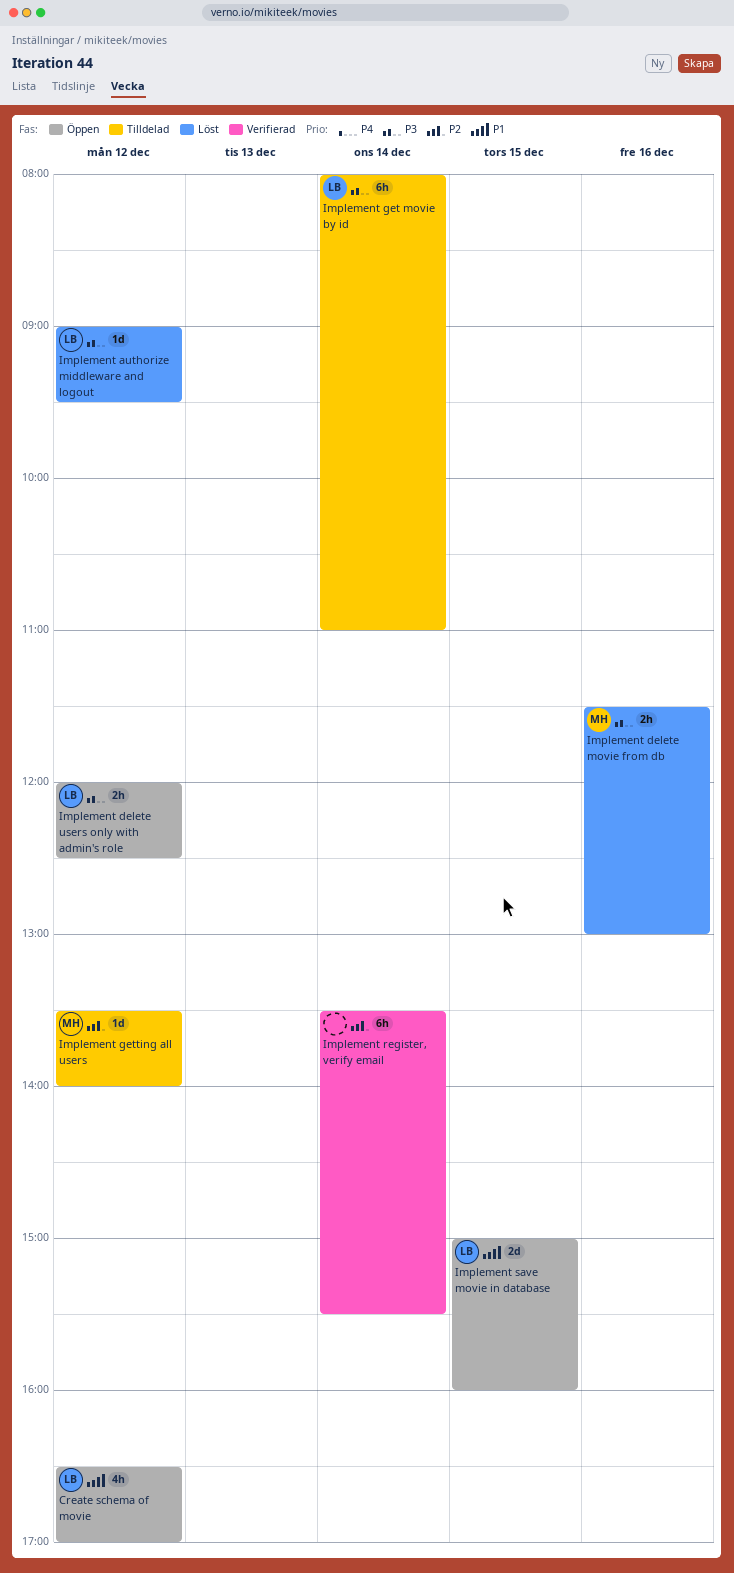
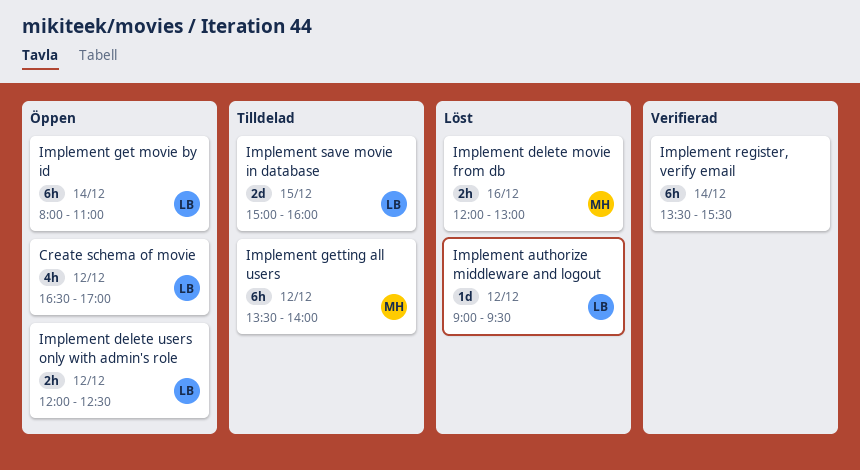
Implement delete movie from db, begins: 11:30 -> 12:00
Implement get movie by id, status: Tilldelad -> Öppen
Implement getting all users, estimate: 1d -> 6h
Implement save movie in database, status: Öppen -> Tilldelad

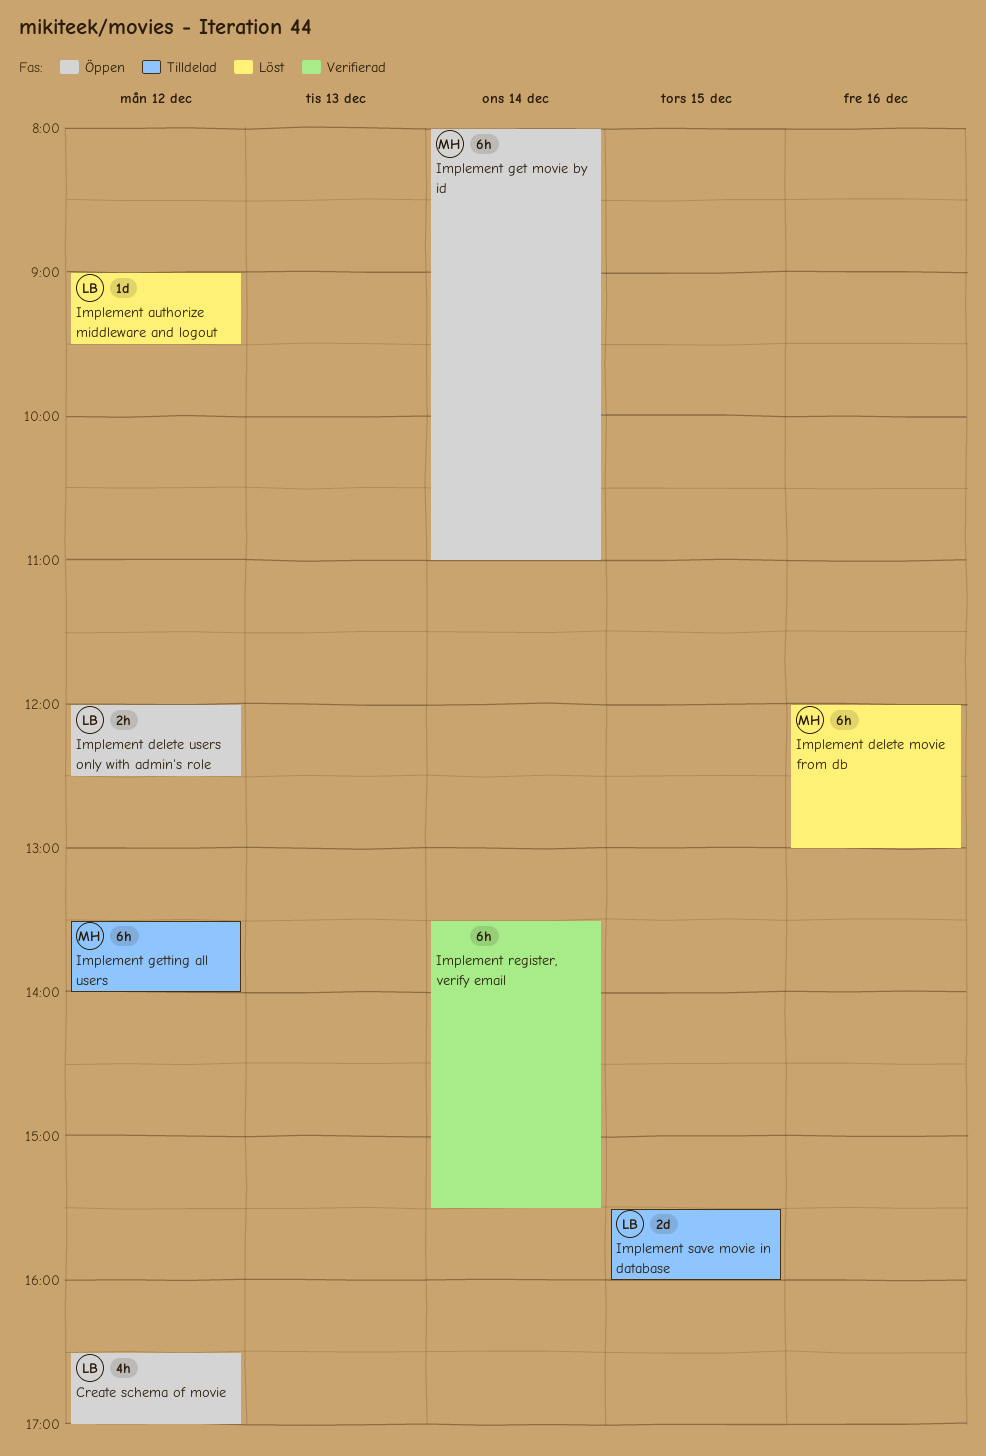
Implement delete movie from db, estimate: 2h -> 6h
Implement get movie by id, owner: LB -> MH
Implement save movie in database, begins: 15:00 -> 15:30

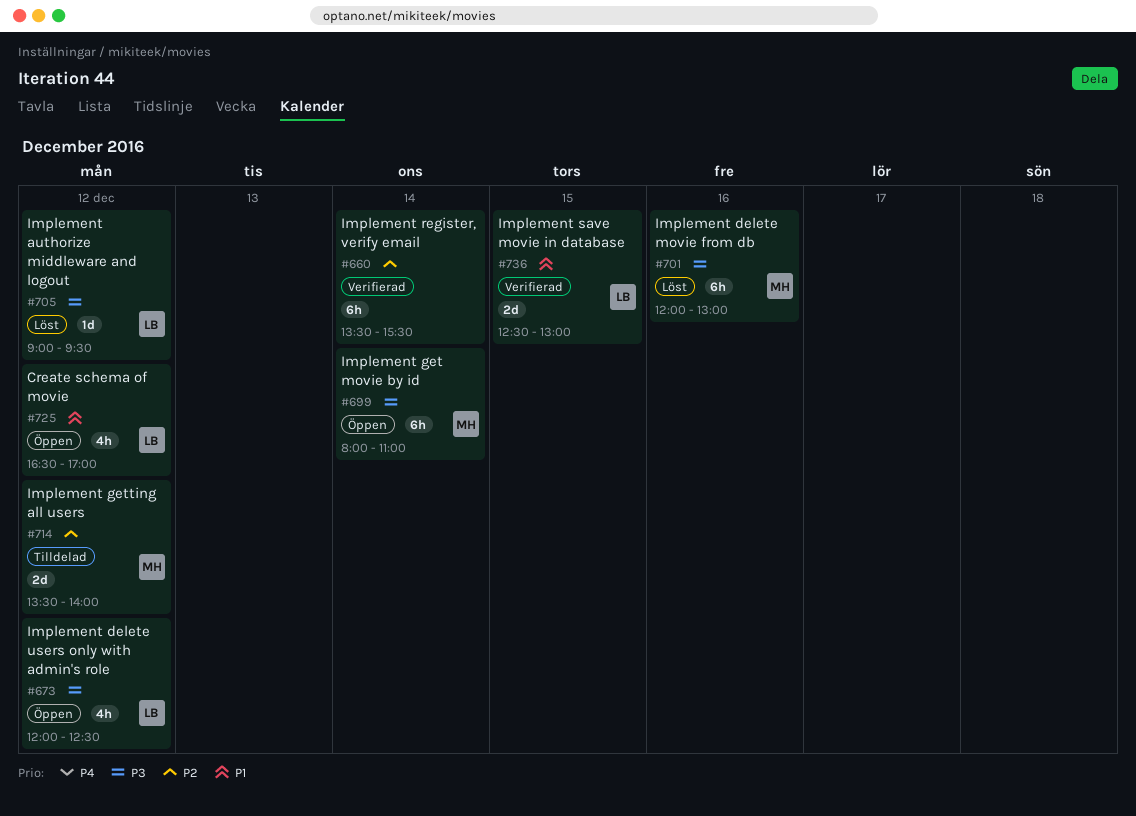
Implement delete users only with admin's role, estimate: 2h -> 4h
Implement getting all users, estimate: 6h -> 2d
Implement save movie in database, status: Tilldelad -> Verifierad
Implement save movie in database, begins: 15:30 -> 12:30
Implement save movie in database, ends: 16:00 -> 13:00

